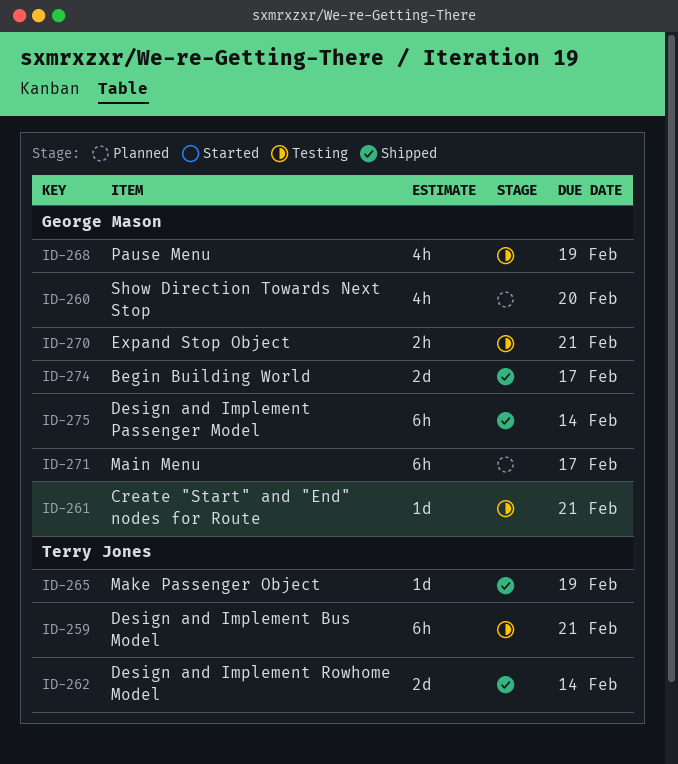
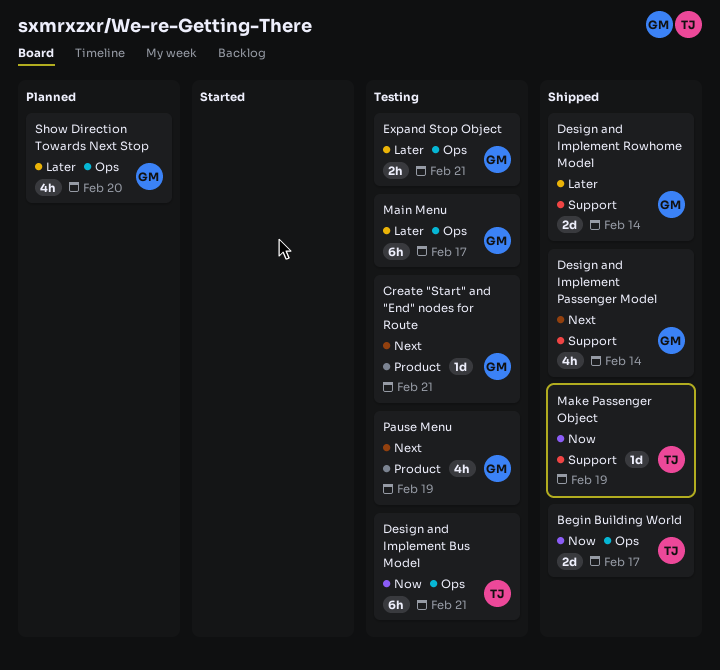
Begin Building World, owner: George Mason -> Terry Jones
Design and Implement Passenger Model, estimate: 6h -> 4h
Design and Implement Rowhome Model, owner: Terry Jones -> George Mason
Main Menu, status: Planned -> Testing

